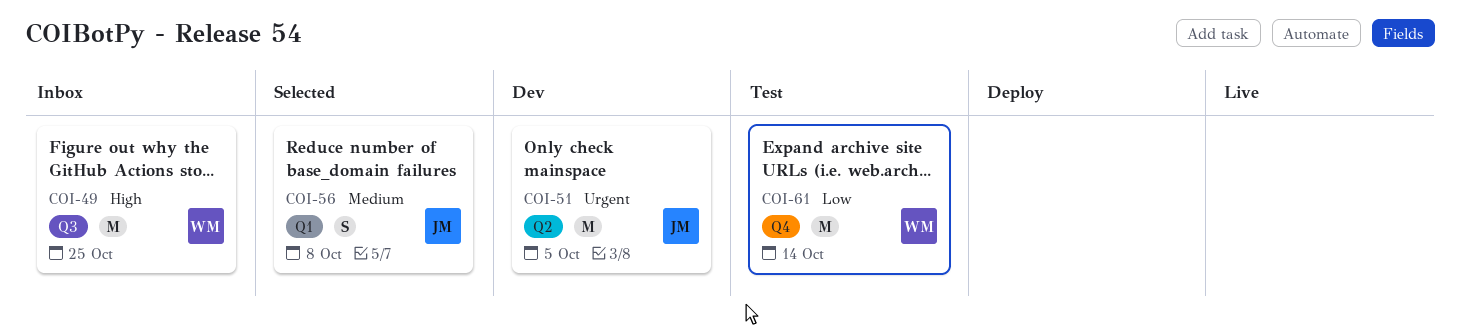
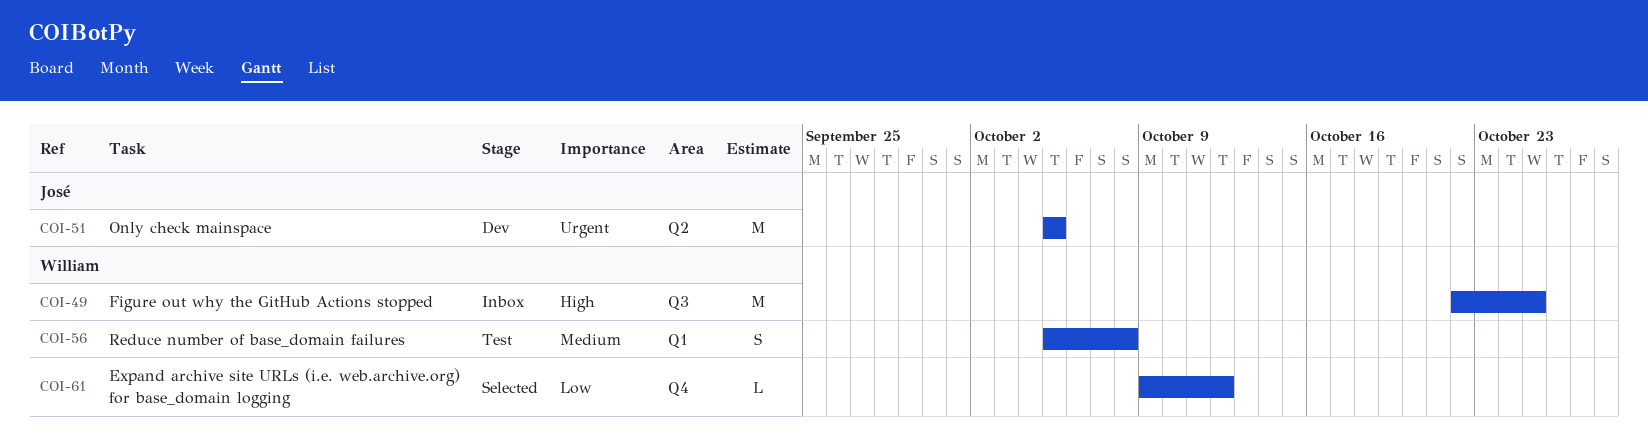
COI-56, status: Selected -> Test
COI-56, owner: José -> William
COI-61, status: Test -> Selected
COI-61, estimate: M -> L
COI-61, due: Oct 14 -> Oct 12

